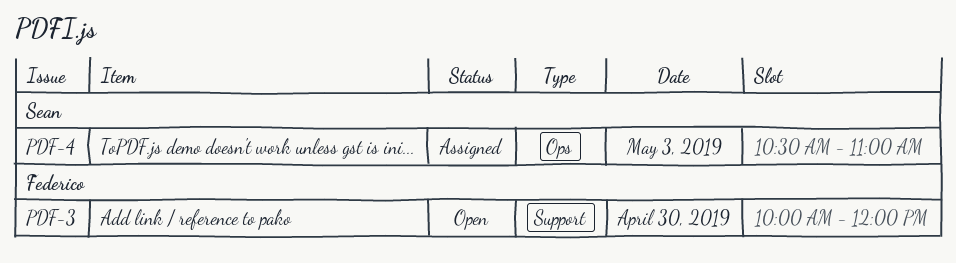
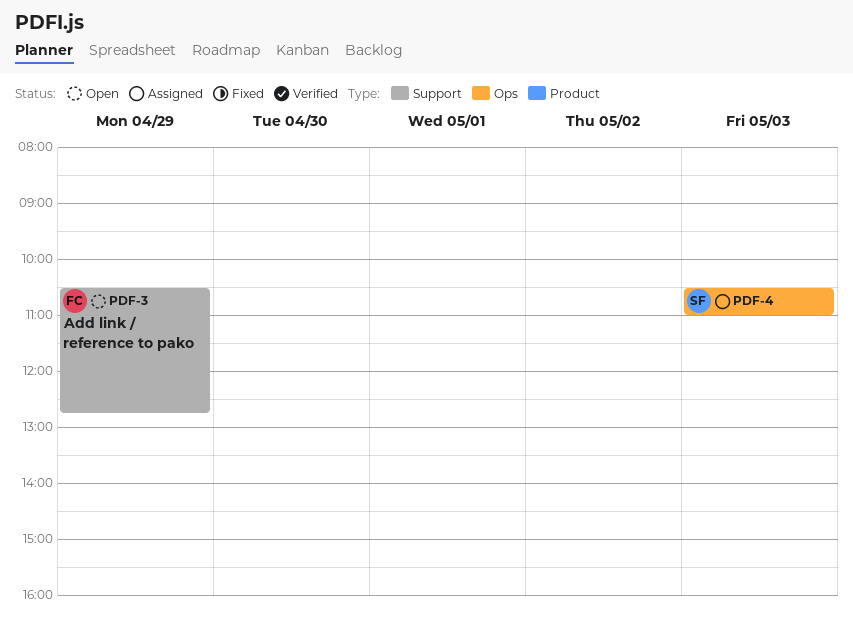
PDF-3, day: Apr 30 -> Apr 29
PDF-3, begins: 10:00 -> 10:30
PDF-3, ends: 12:00 -> 12:45

